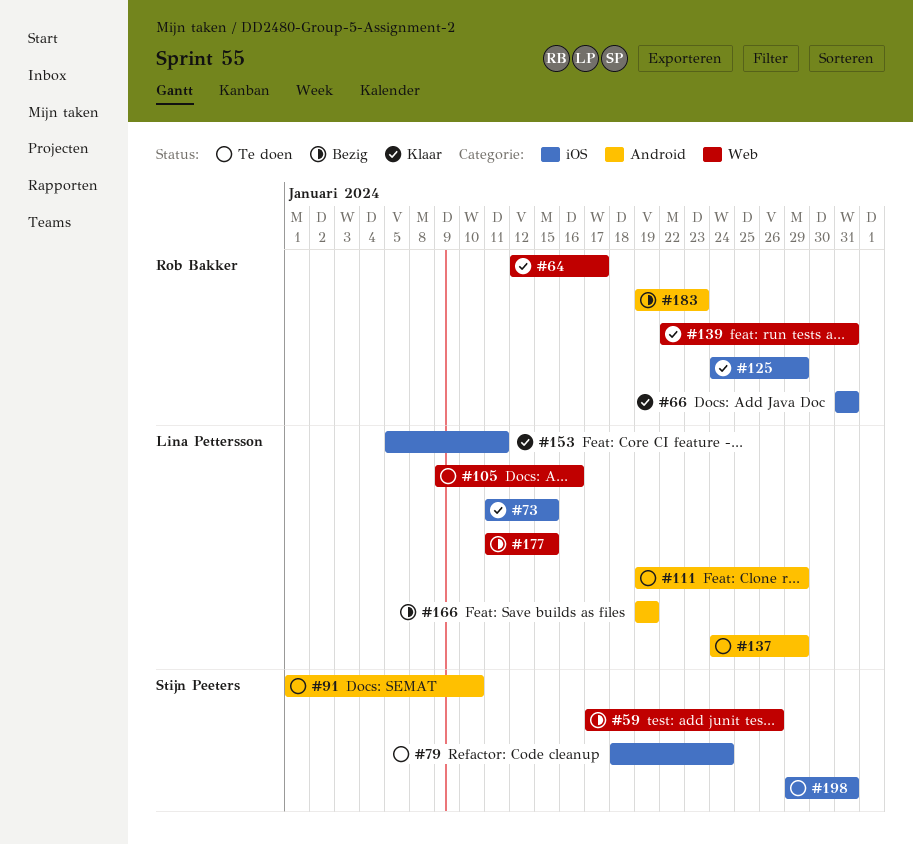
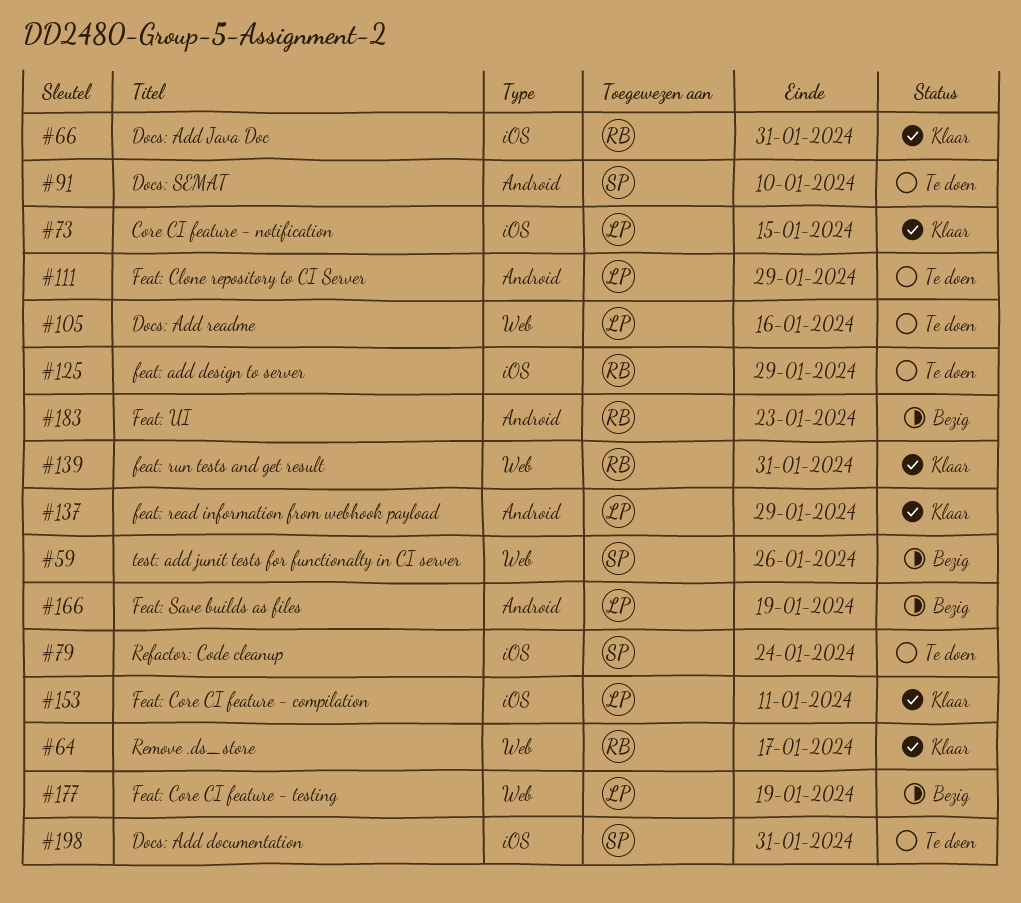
#125, status: Klaar -> Te doen
#137, status: Te doen -> Klaar
#177, due: Jan 15 -> Jan 19

